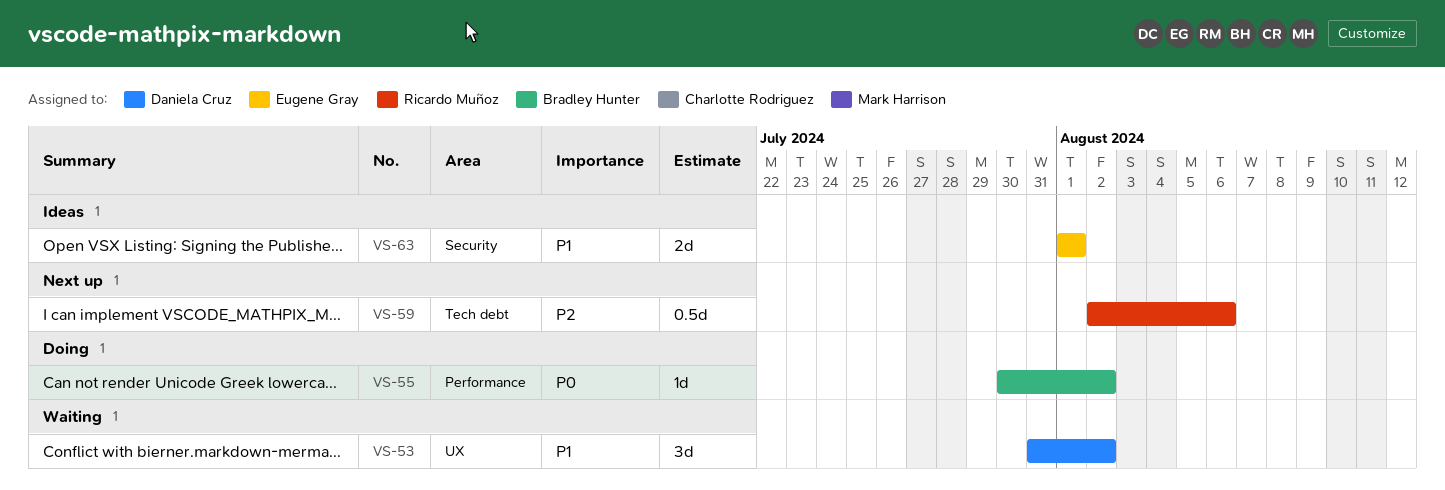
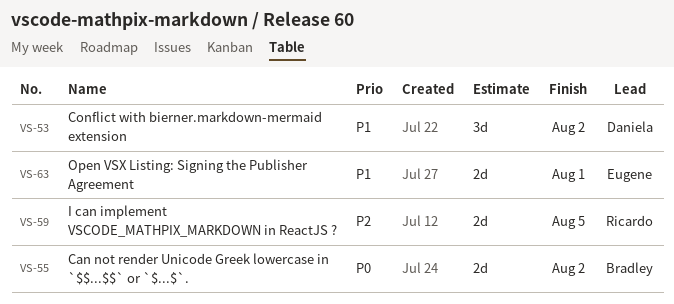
VS-55, estimate: 1d -> 2d
VS-59, estimate: 0.5d -> 2d
VS-59, due: Aug 6 -> Aug 5

